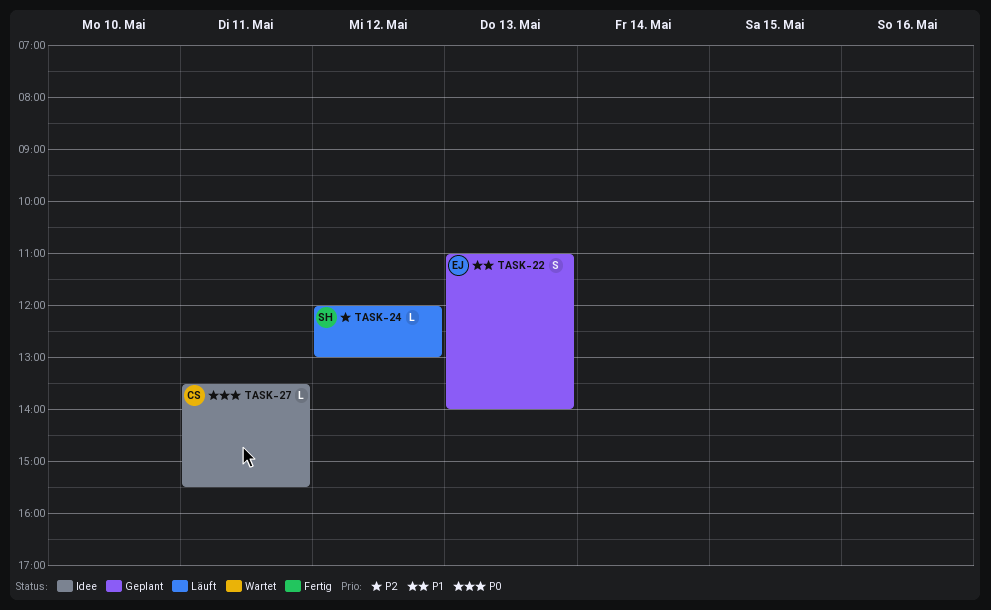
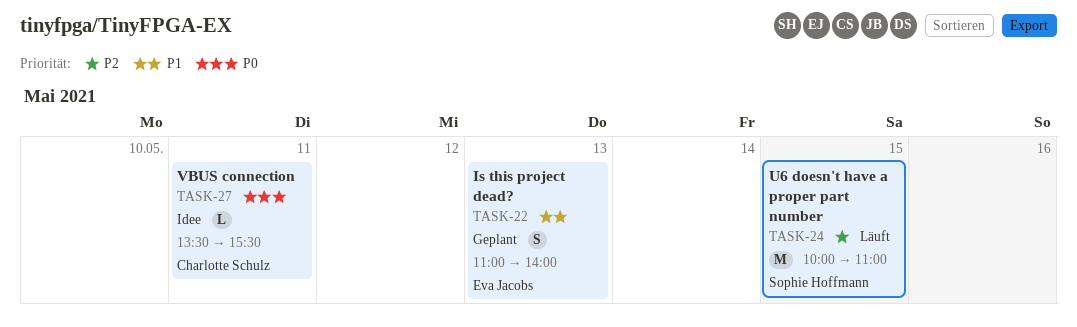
TASK-24, estimate: L -> M
TASK-24, day: May 12 -> May 15
TASK-24, begins: 12:00 -> 10:00
TASK-24, ends: 13:00 -> 11:00

